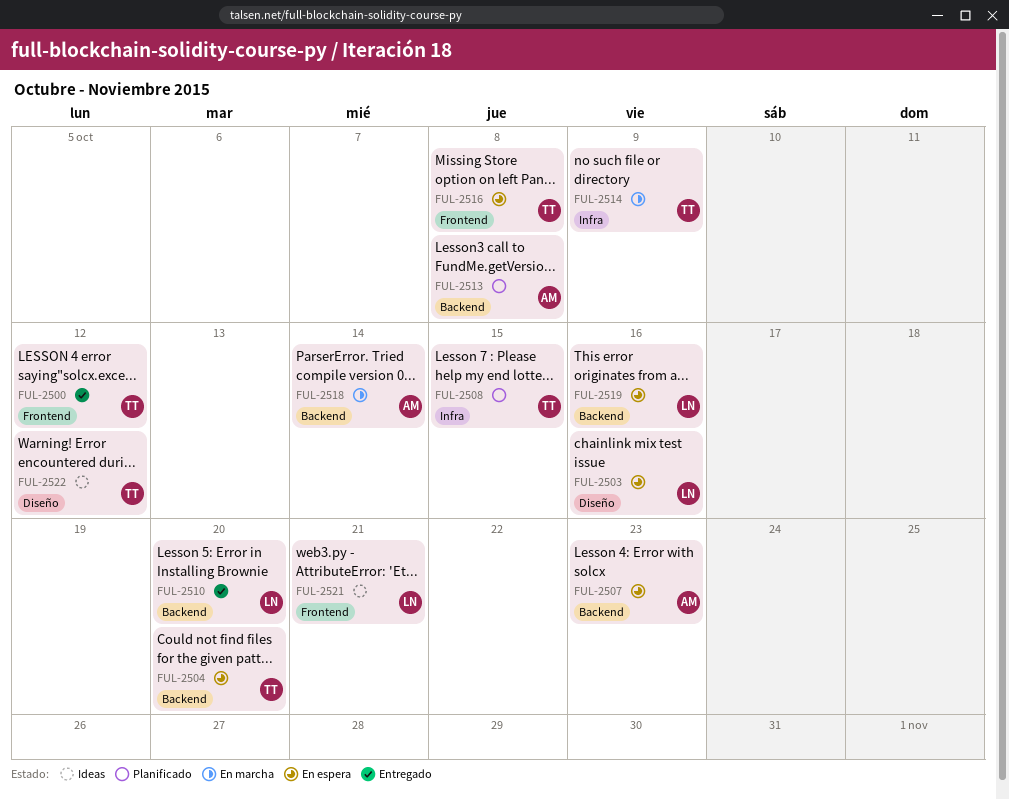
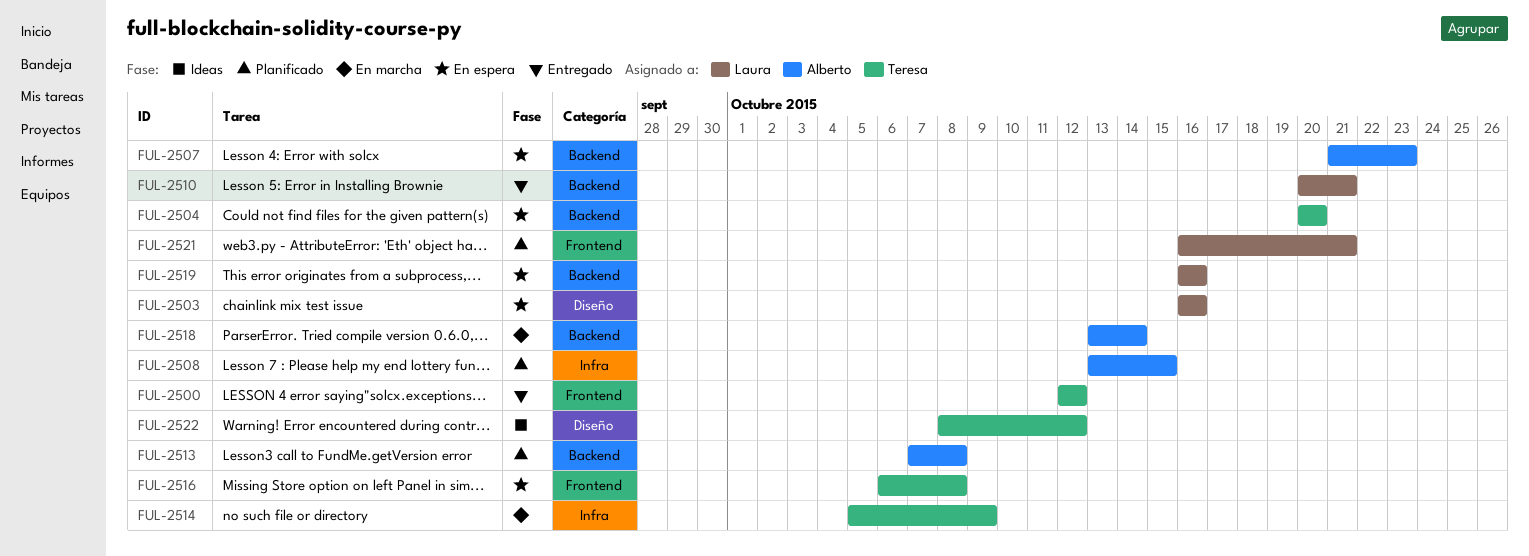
FUL-2508, owner: Teresa -> Alberto
FUL-2510, due: Oct 20 -> Oct 21
FUL-2521, status: Ideas -> Planificado

